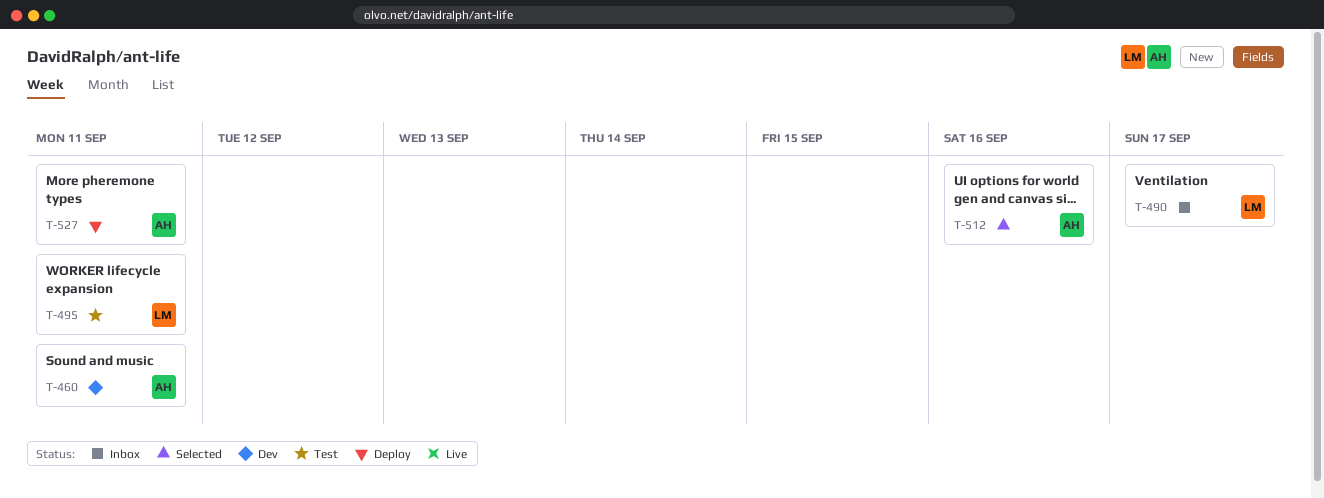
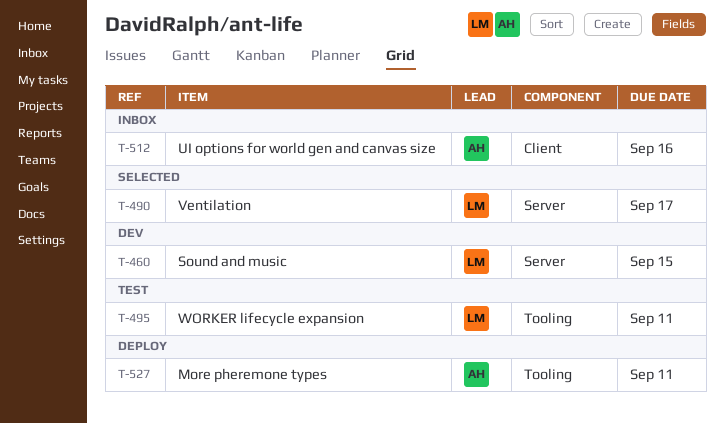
T-460, owner: AH -> LM
T-460, due: Sep 11 -> Sep 15
T-490, status: Inbox -> Selected
T-512, status: Selected -> Inbox

